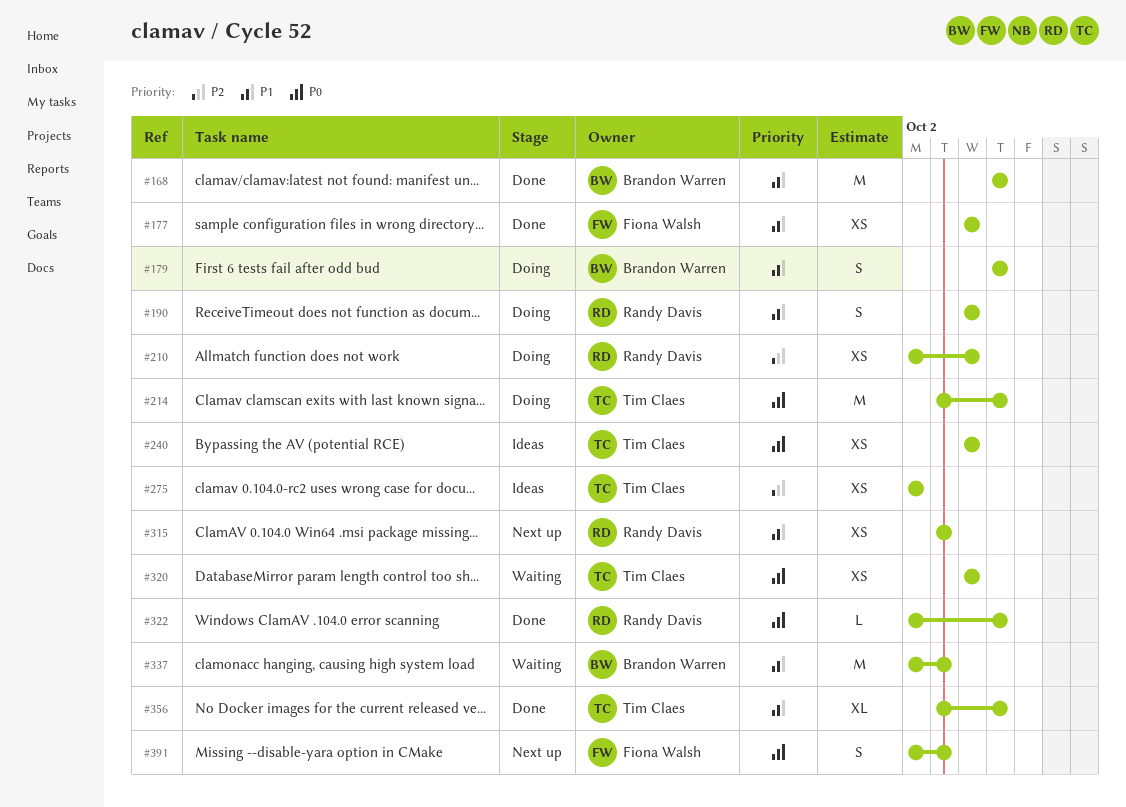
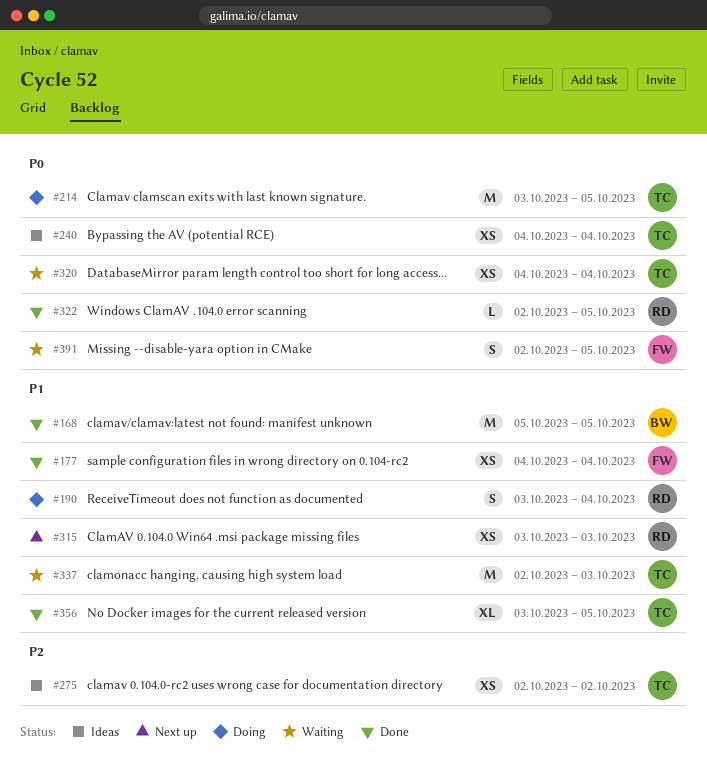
#179: present -> none
#190, start: Oct 4 -> Oct 3
#210: present -> none
#337, owner: Brandon Warren -> Tim Claes
#391, status: Next up -> Waiting
#391, due: Oct 3 -> Oct 5

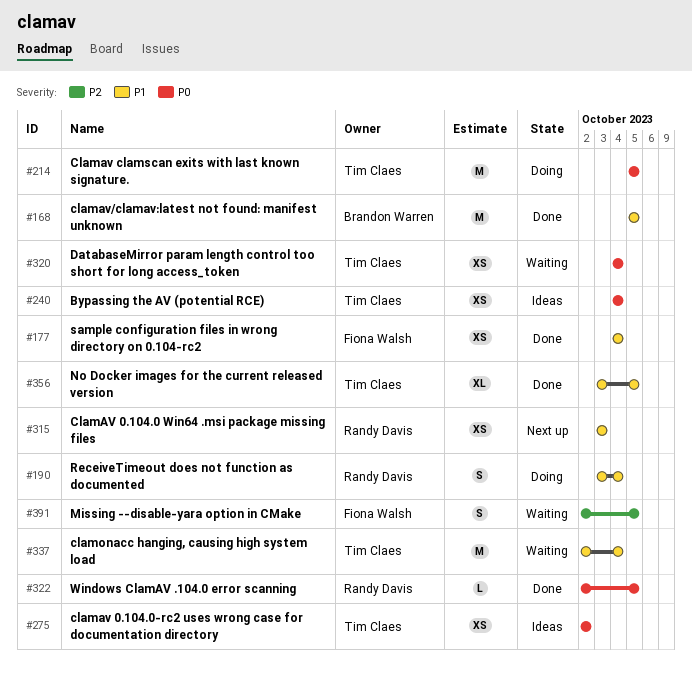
#214, start: Oct 3 -> Oct 5
#275, priority: P2 -> P0
#337, due: Oct 3 -> Oct 4
#391, priority: P0 -> P2

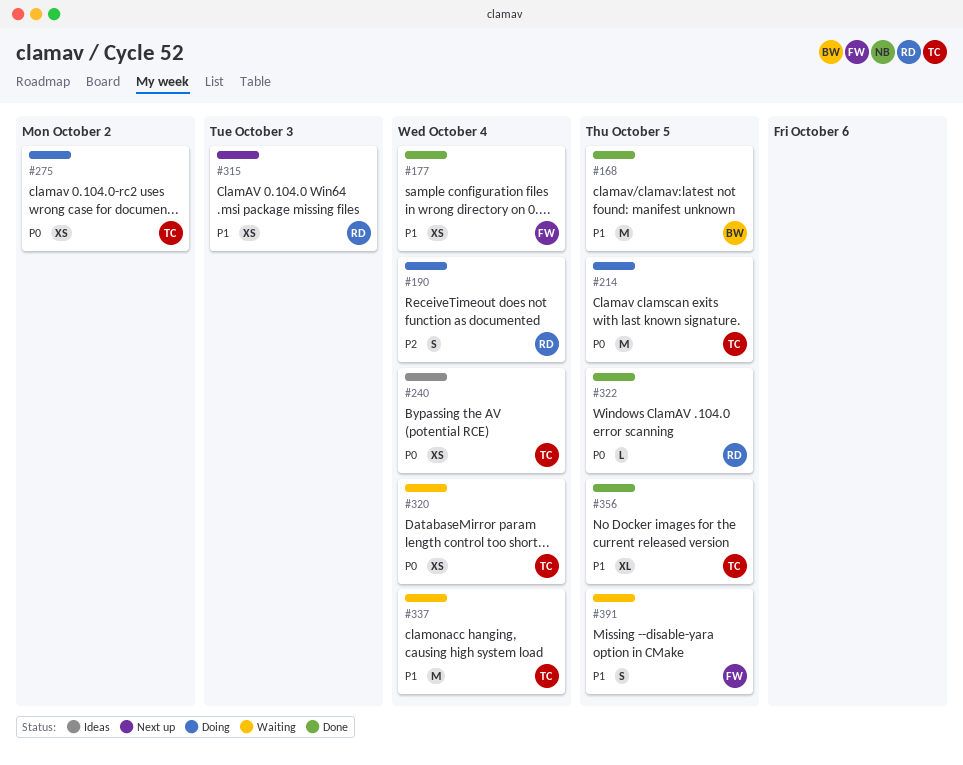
#190, priority: P1 -> P2
#275, status: Ideas -> Doing
#391, priority: P2 -> P1

